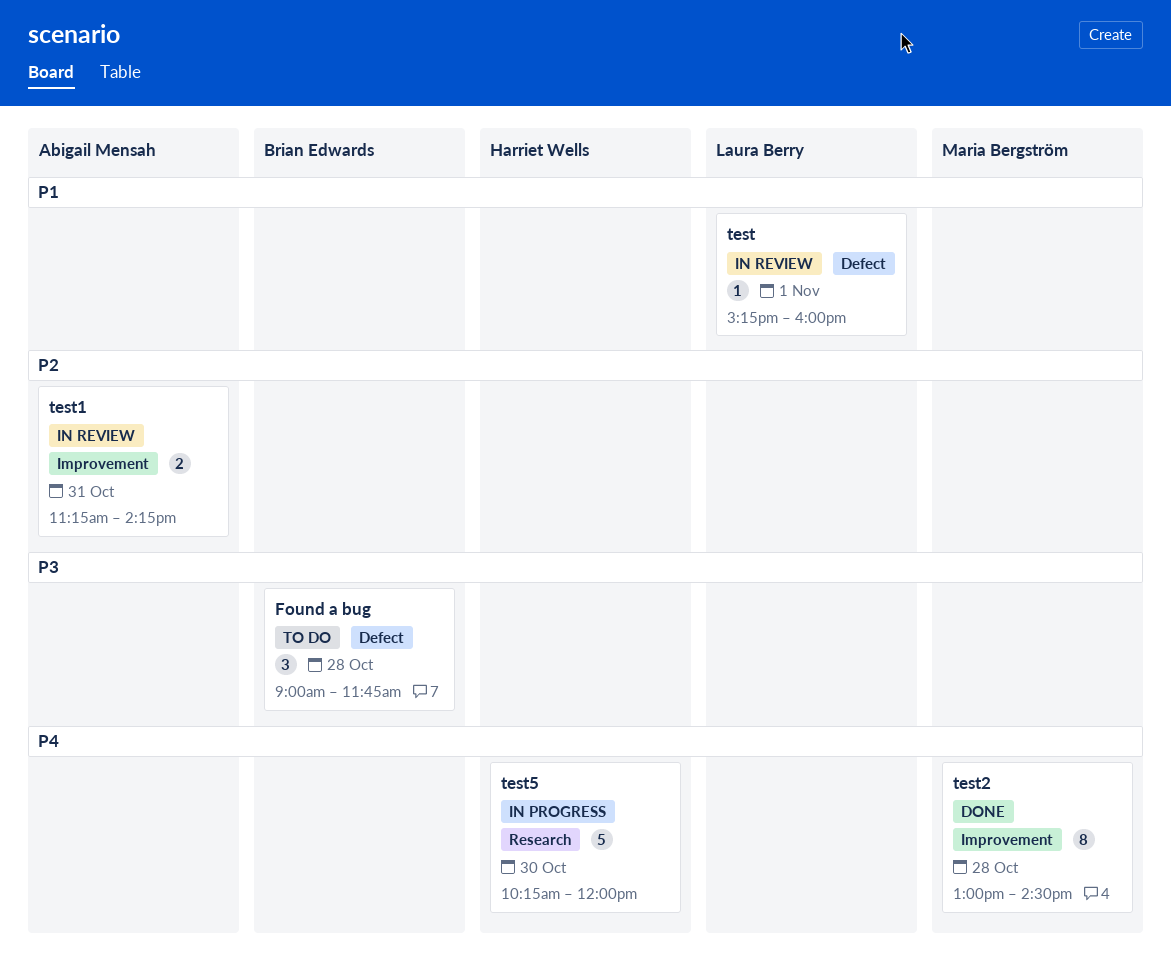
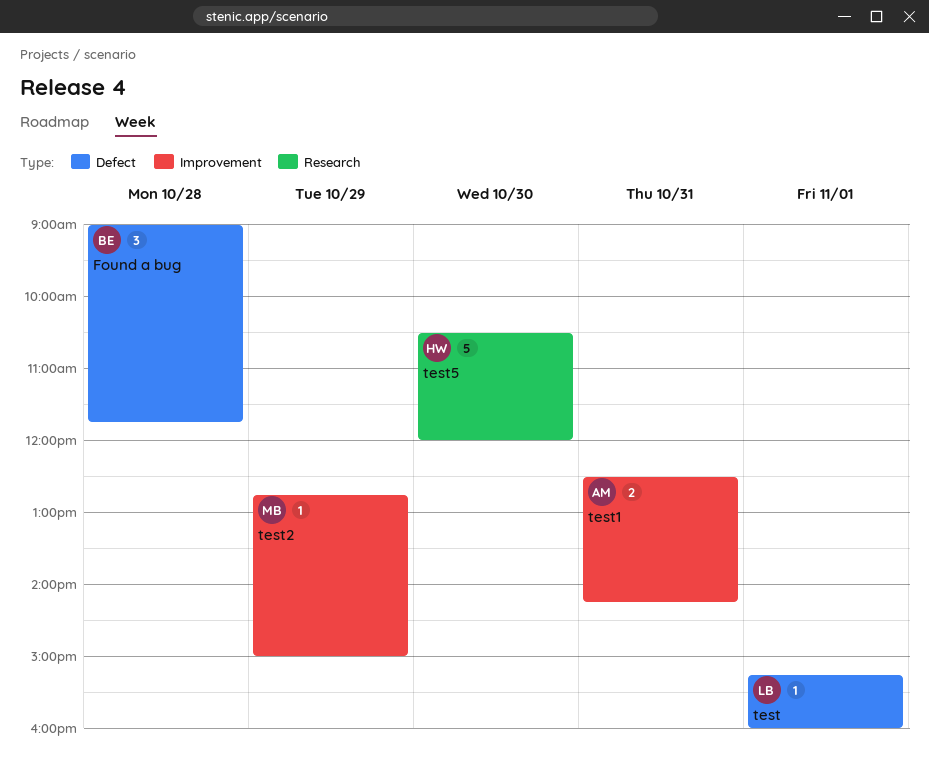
test1, begins: 11:15 -> 12:30
test2, estimate: 8 -> 1
test2, day: Oct 28 -> Oct 29
test2, begins: 13:00 -> 12:45
test2, ends: 14:30 -> 15:00
test5, begins: 10:15 -> 10:30

